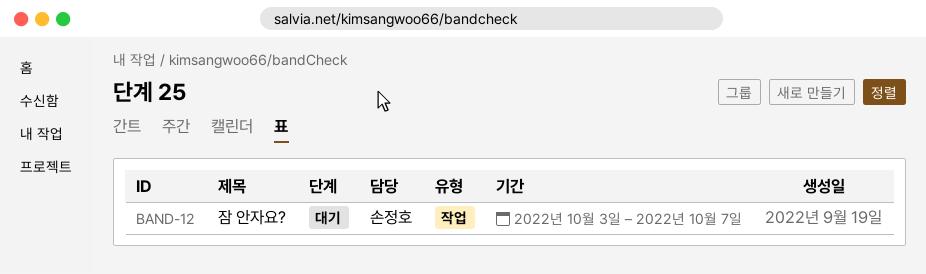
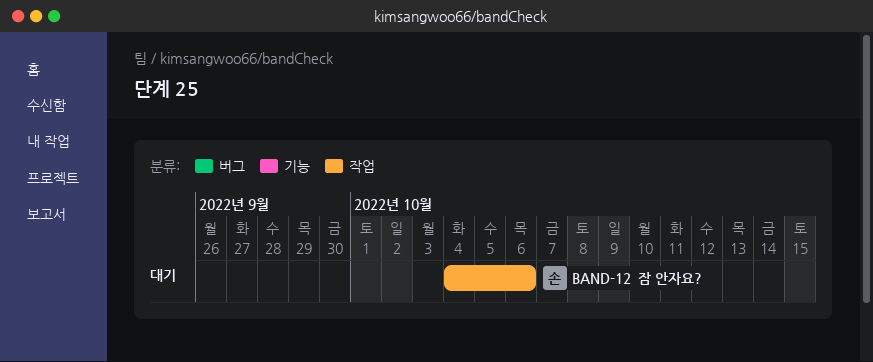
BAND-12, start: Oct 3 -> Oct 4
BAND-12, due: Oct 7 -> Oct 6

